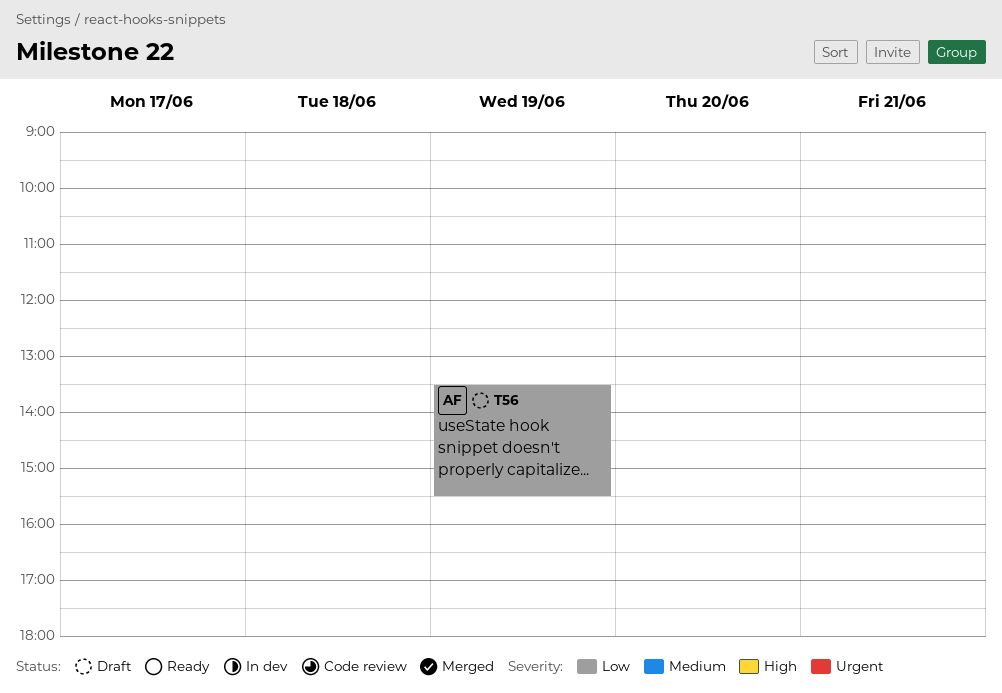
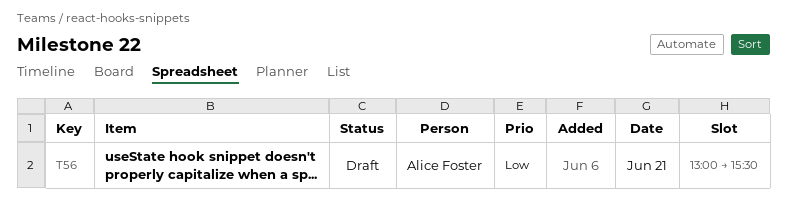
T56, day: Jun 19 -> Jun 21
T56, begins: 13:30 -> 13:00

